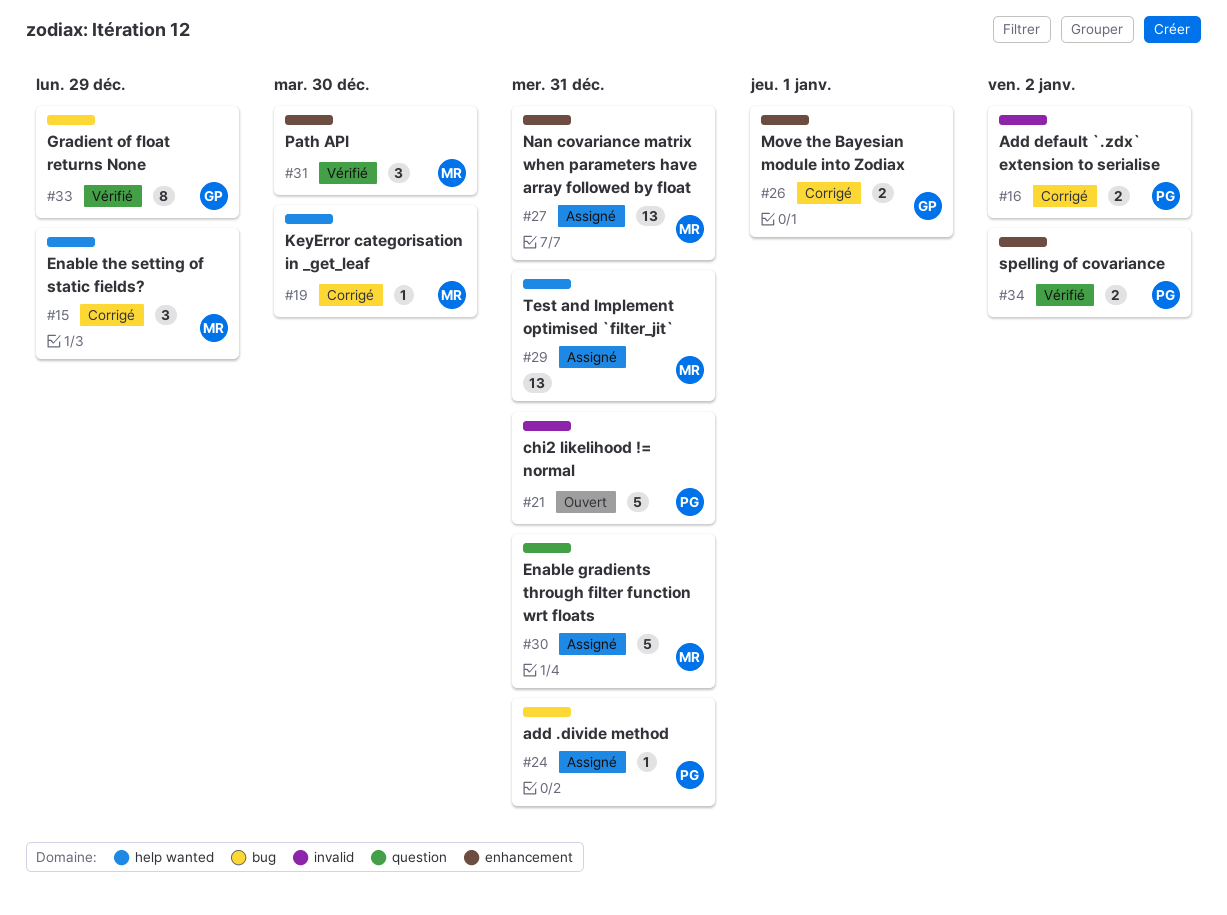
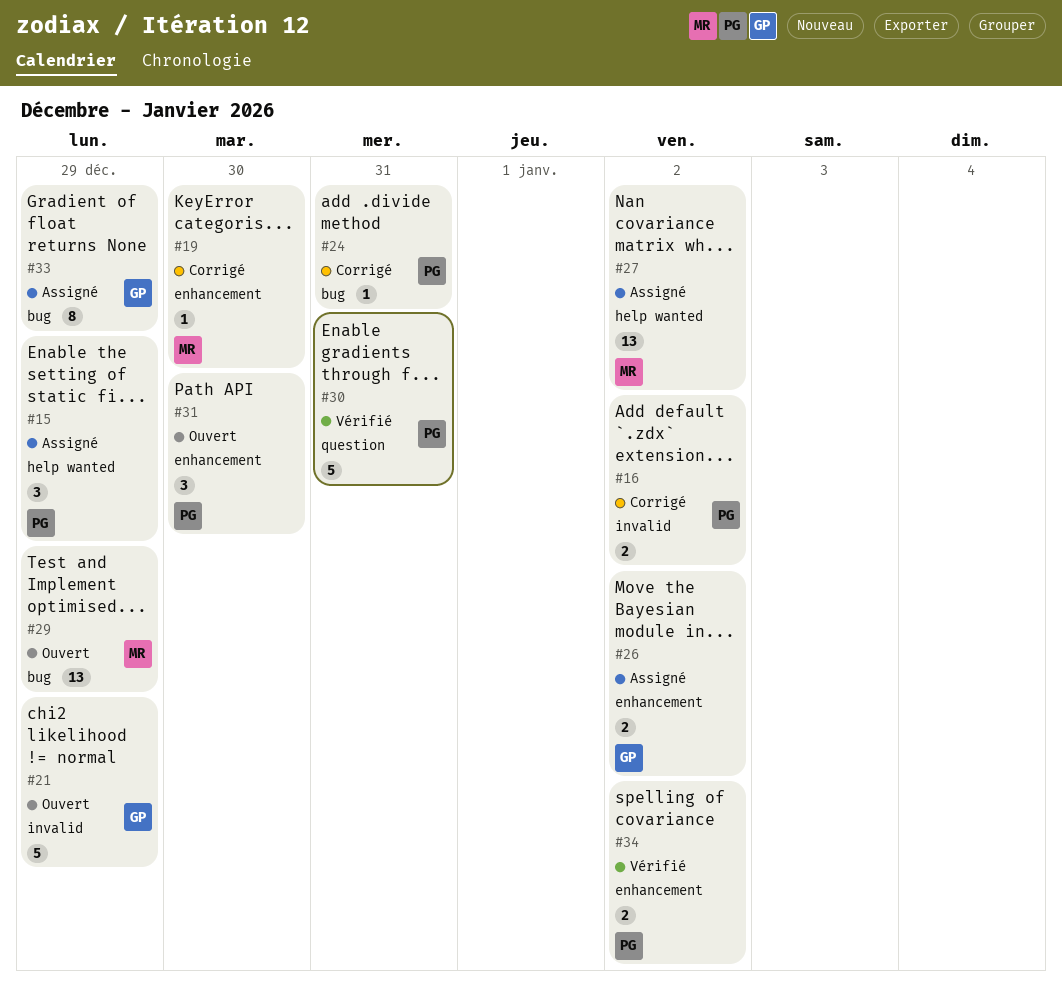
#15, status: Corrigé -> Assigné
#15, owner: MR -> PG
#19, label: help wanted -> enhancement
#21, owner: PG -> GP
#21, due: Dec 31 -> Dec 29
#24, status: Assigné -> Corrigé
#26, status: Corrigé -> Assigné
#26, due: Jan 1 -> Jan 2
#27, label: enhancement -> help wanted
#27, due: Dec 31 -> Jan 2
#29, status: Assigné -> Ouvert
#29, label: help wanted -> bug
#29, due: Dec 31 -> Dec 29
#30, status: Assigné -> Vérifié
#30, owner: MR -> PG
#31, status: Vérifié -> Ouvert
#31, owner: MR -> PG
#33, status: Vérifié -> Assigné

